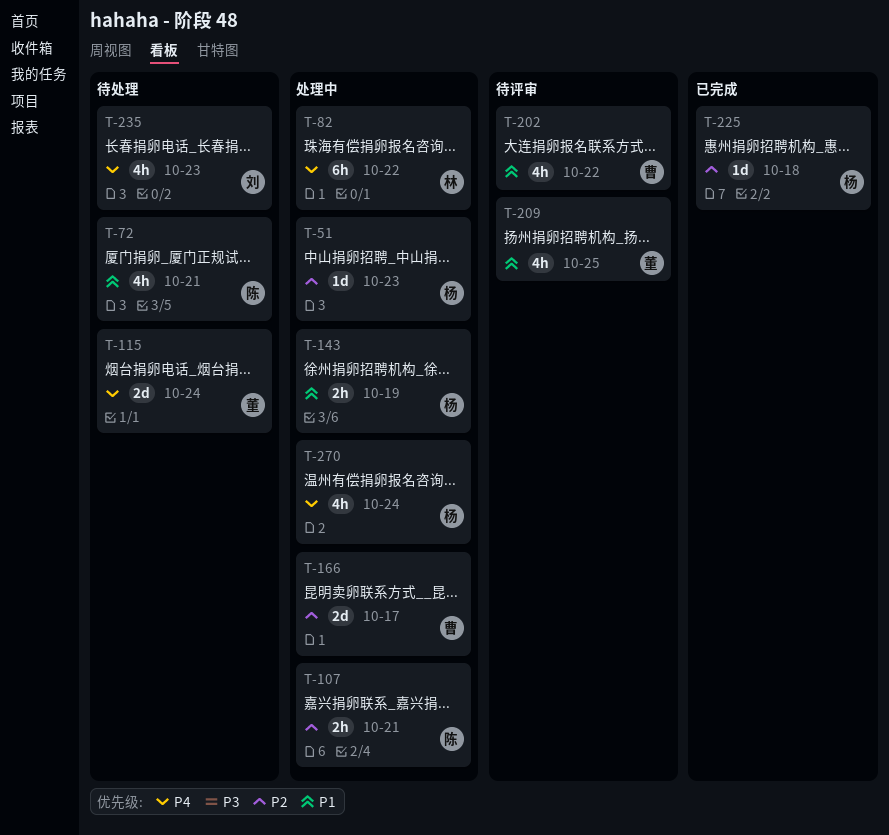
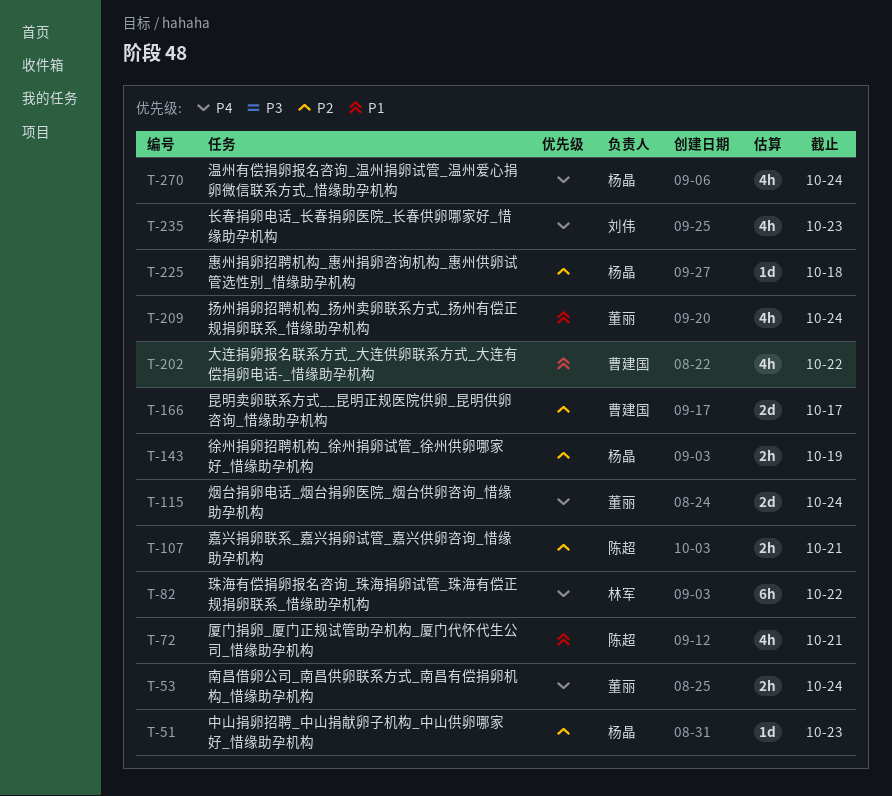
T-53: none -> present
T-143, priority: P1 -> P2
T-209, due: Oct 25 -> Oct 24

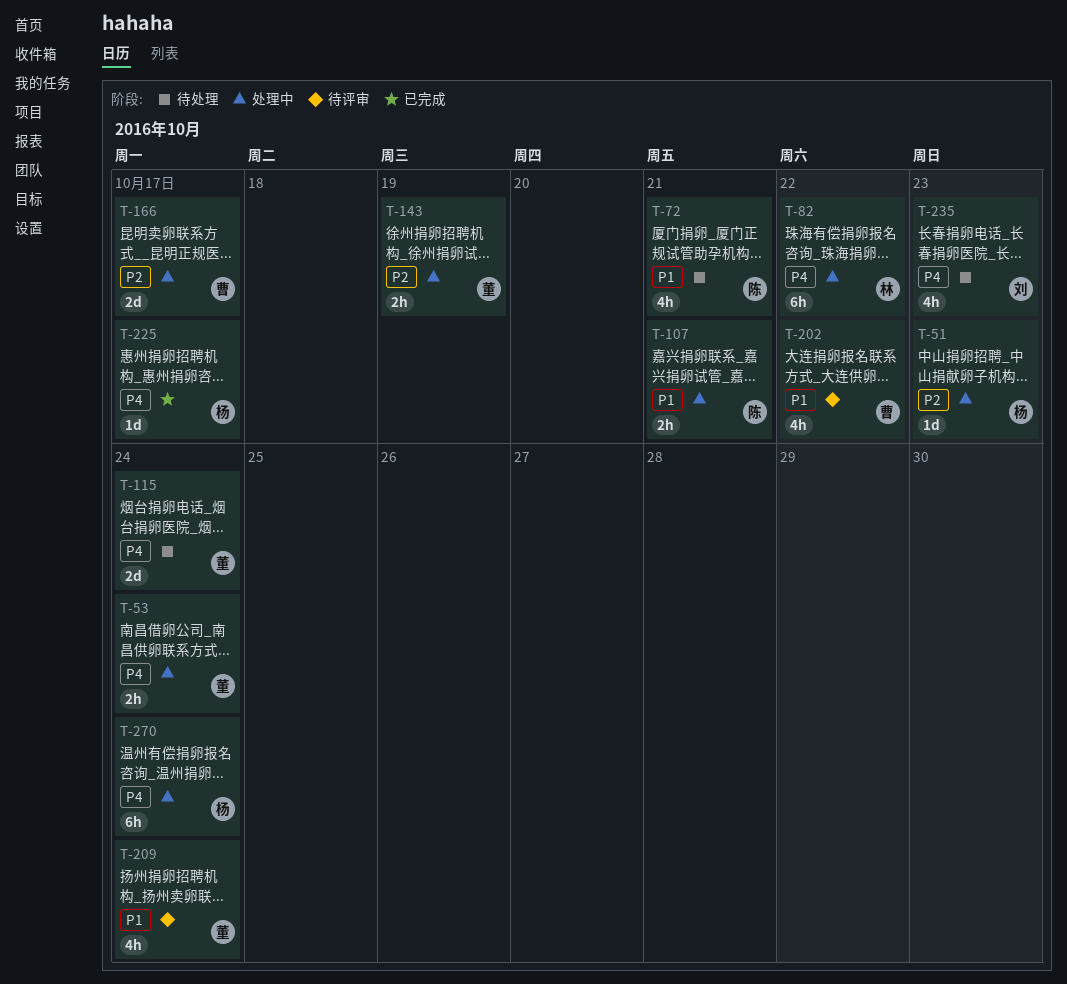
T-107, priority: P2 -> P1
T-143, owner: 杨晶 -> 董丽
T-225, priority: P2 -> P4
T-225, due: Oct 18 -> Oct 17
T-270, estimate: 4h -> 6h

